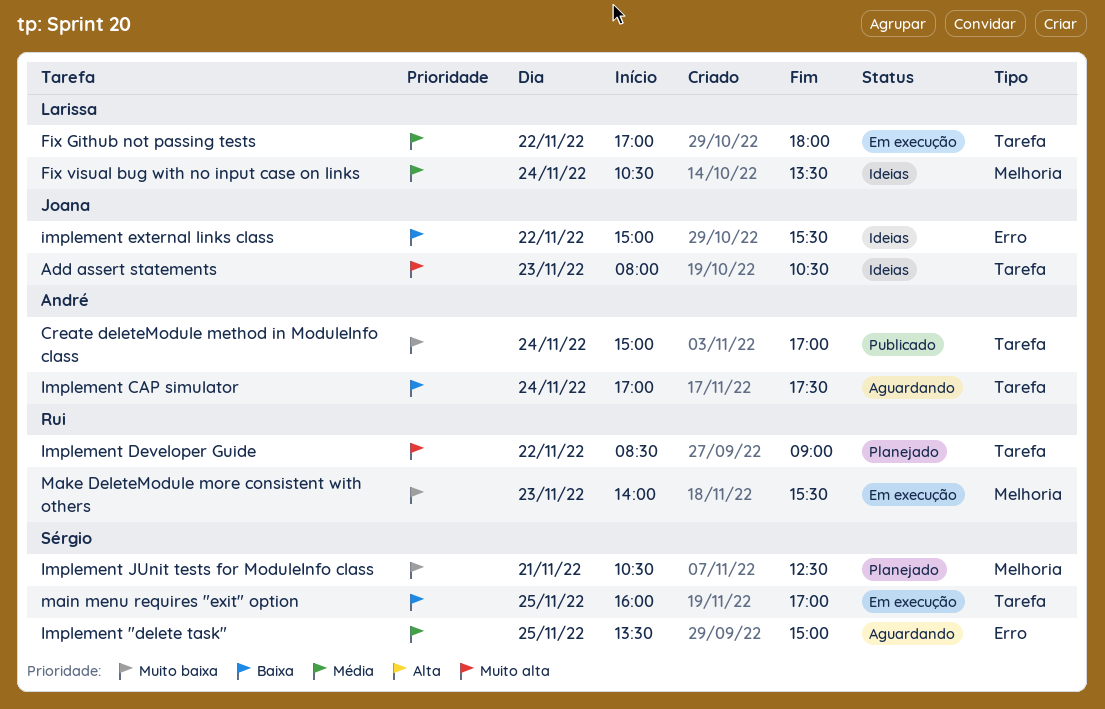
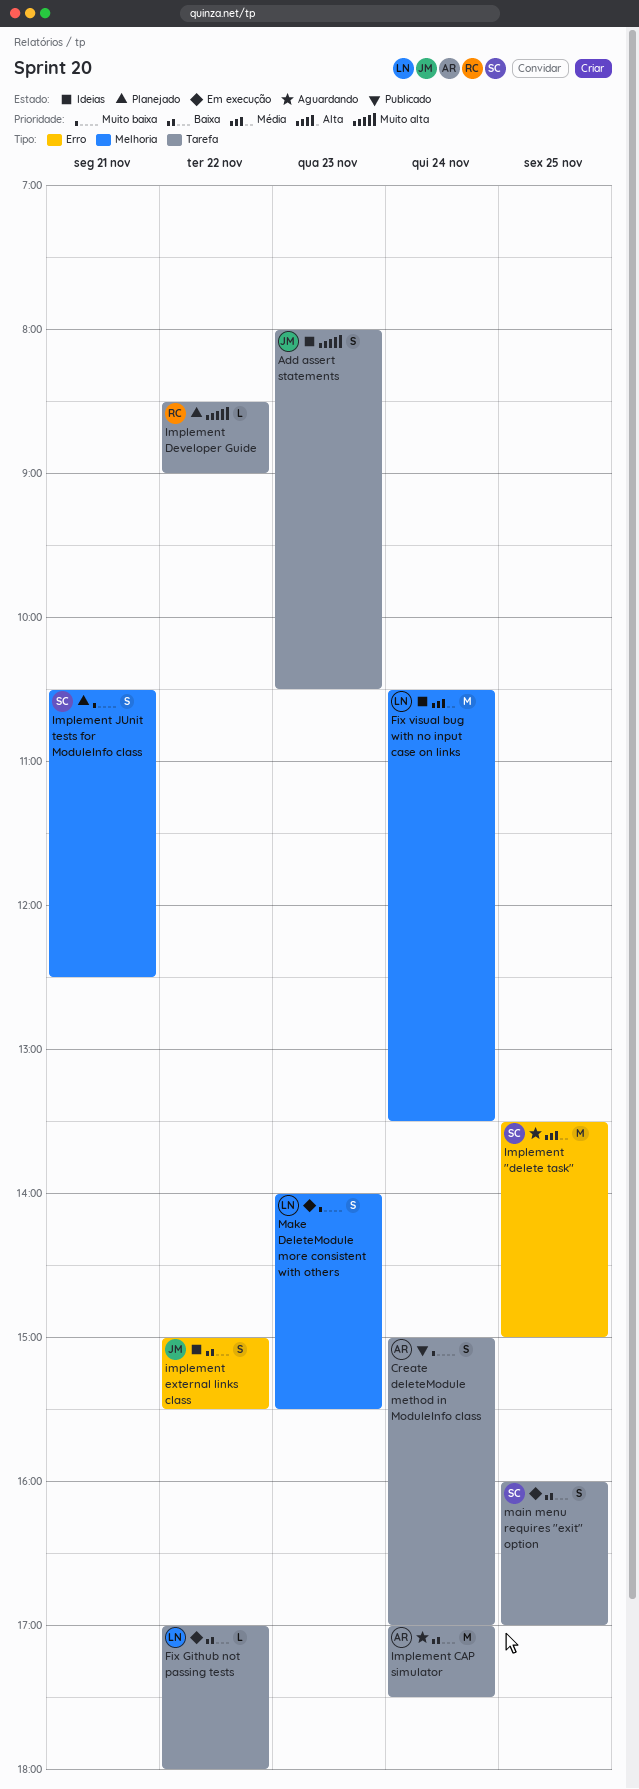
Fix Github not passing tests, priority: Média -> Baixa
Make DeleteModule more consistent with others, owner: Rui -> Larissa

